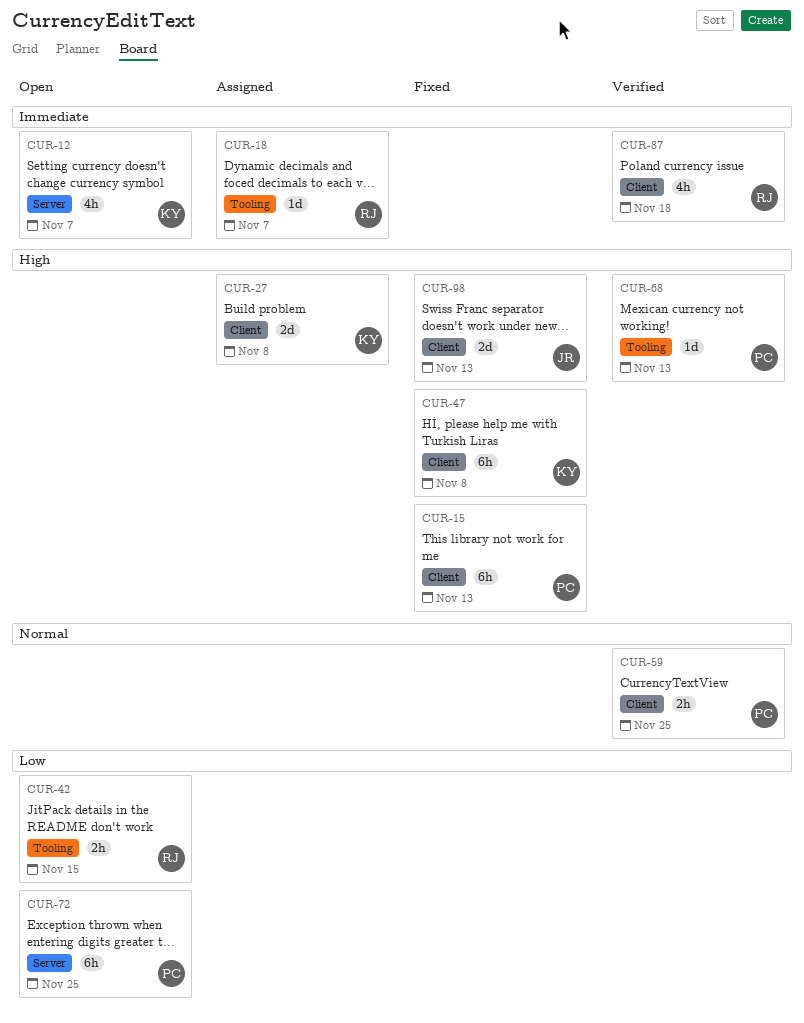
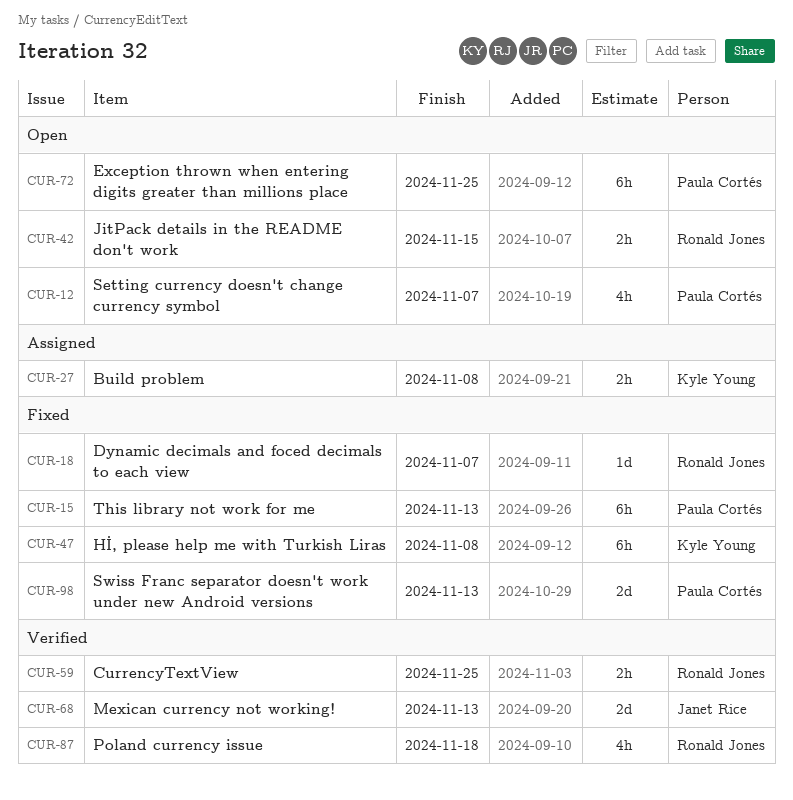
CUR-12, owner: Kyle Young -> Paula Cortés
CUR-18, status: Assigned -> Fixed
CUR-27, estimate: 2d -> 2h
CUR-59, owner: Paula Cortés -> Ronald Jones
CUR-68, owner: Paula Cortés -> Janet Rice
CUR-68, estimate: 1d -> 2d
CUR-98, owner: Janet Rice -> Paula Cortés

